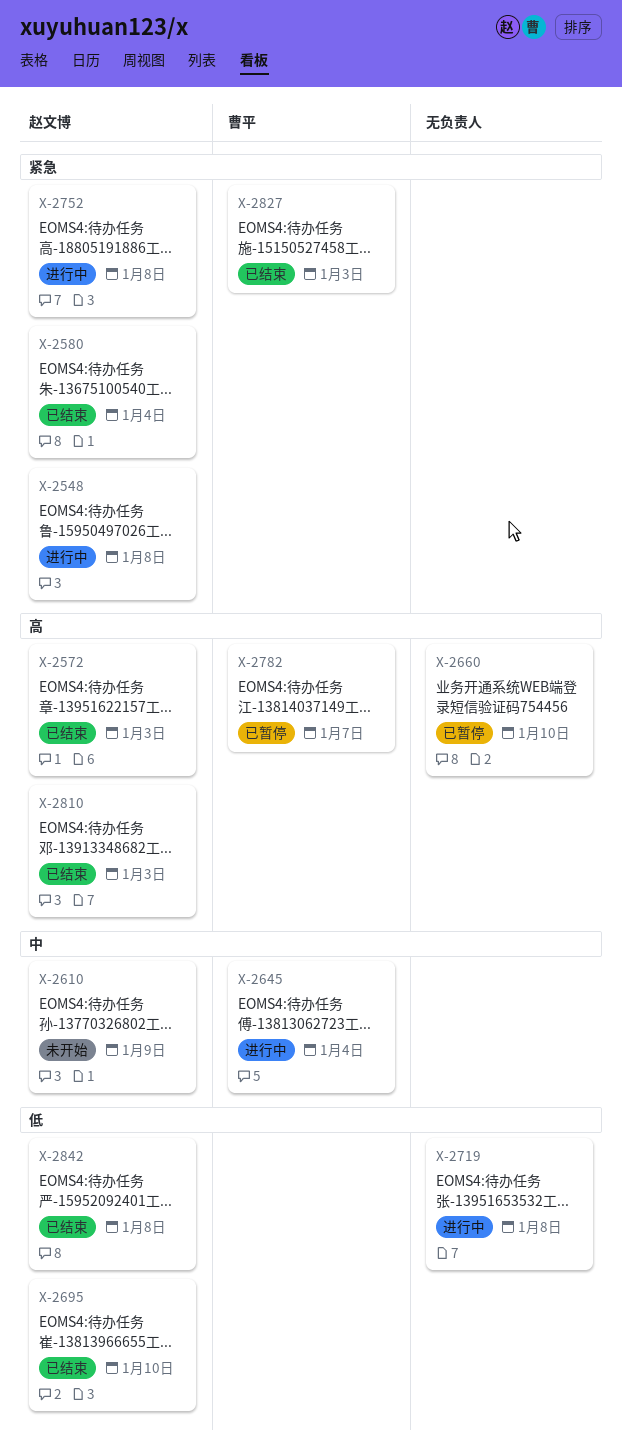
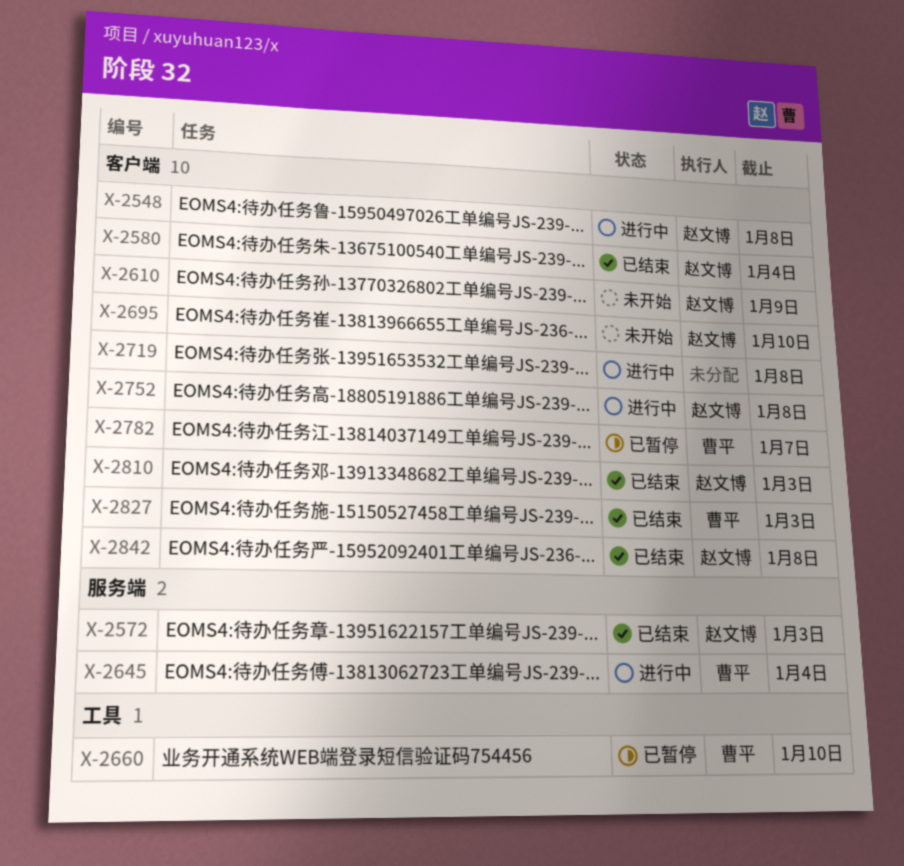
X-2660, owner: none -> 曹平
X-2695, status: 已结束 -> 未开始

